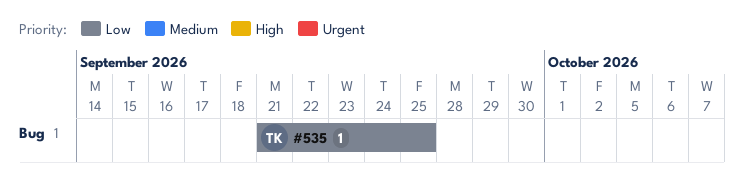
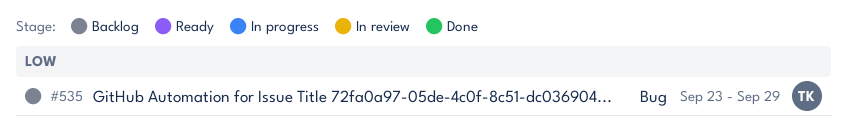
#535, start: Sep 21 -> Sep 23
#535, due: Sep 25 -> Sep 29

